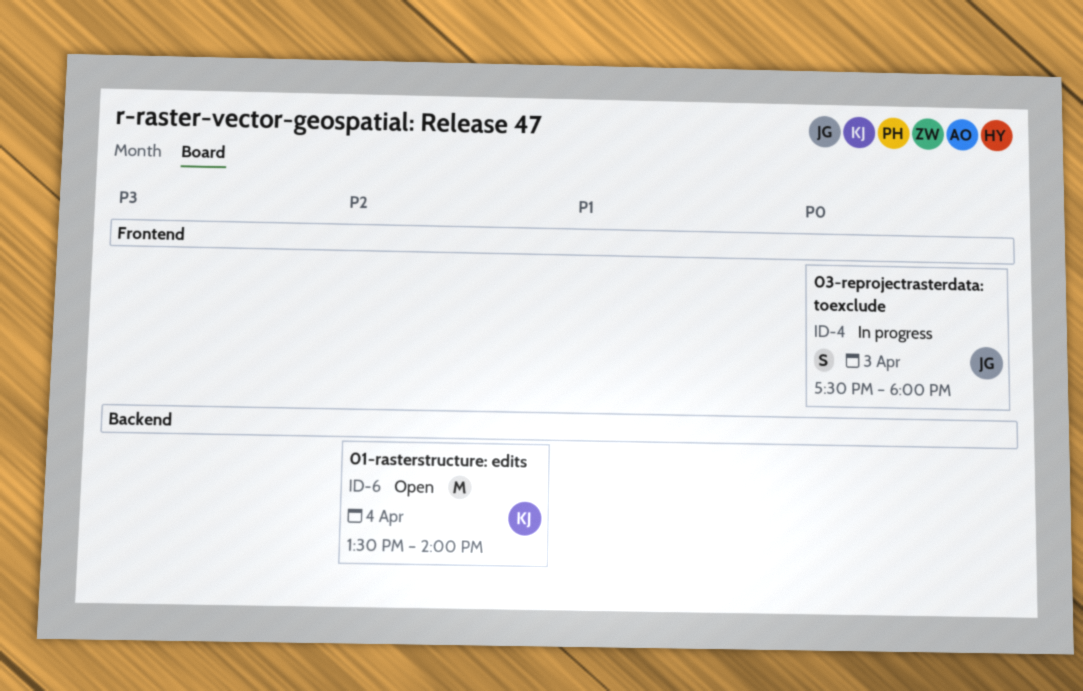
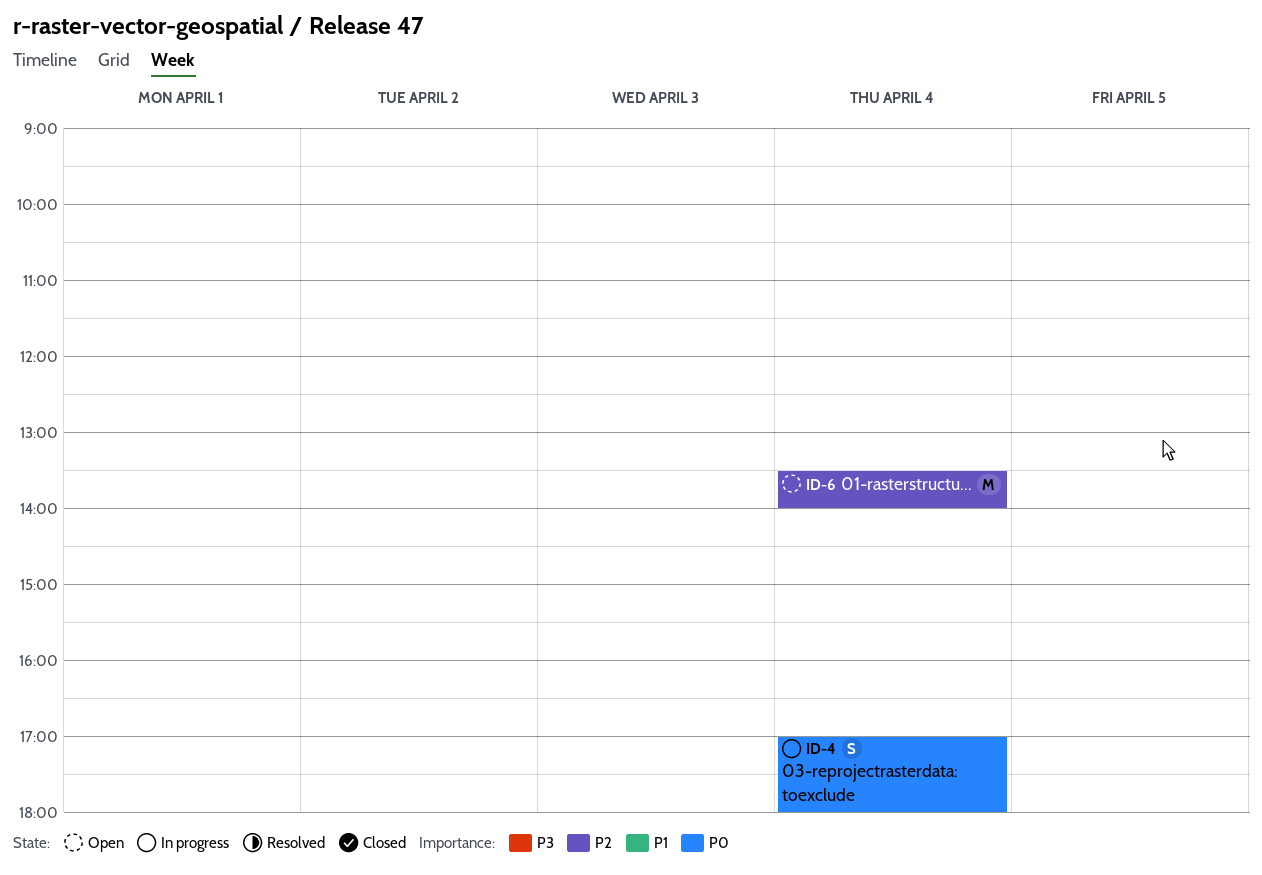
ID-4, day: Apr 3 -> Apr 4
ID-4, begins: 17:30 -> 17:00

